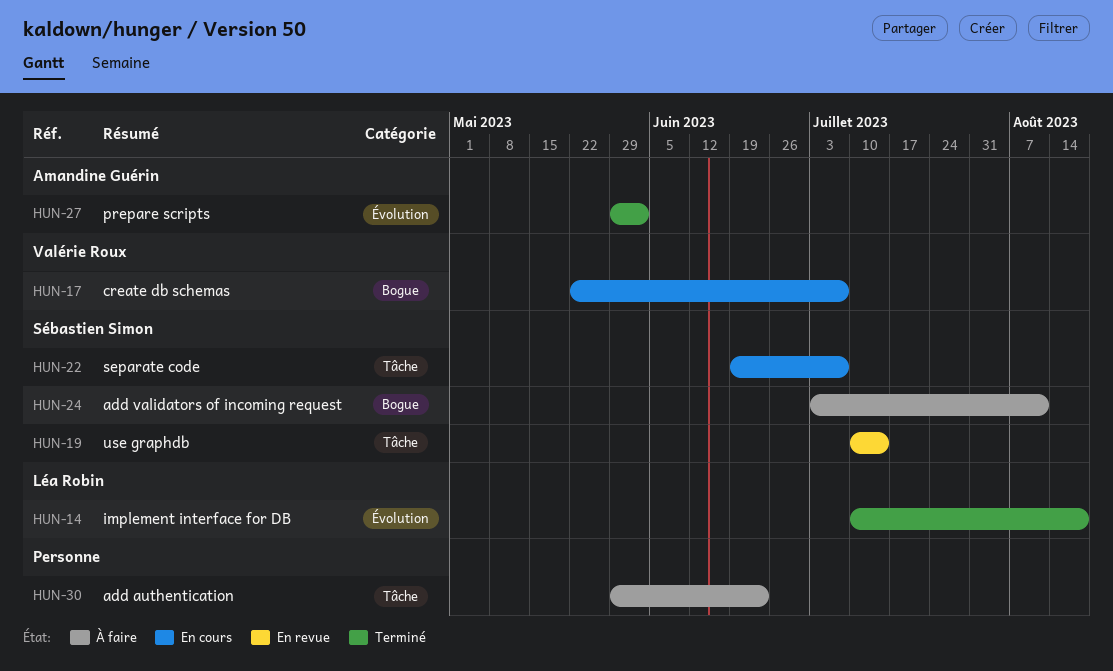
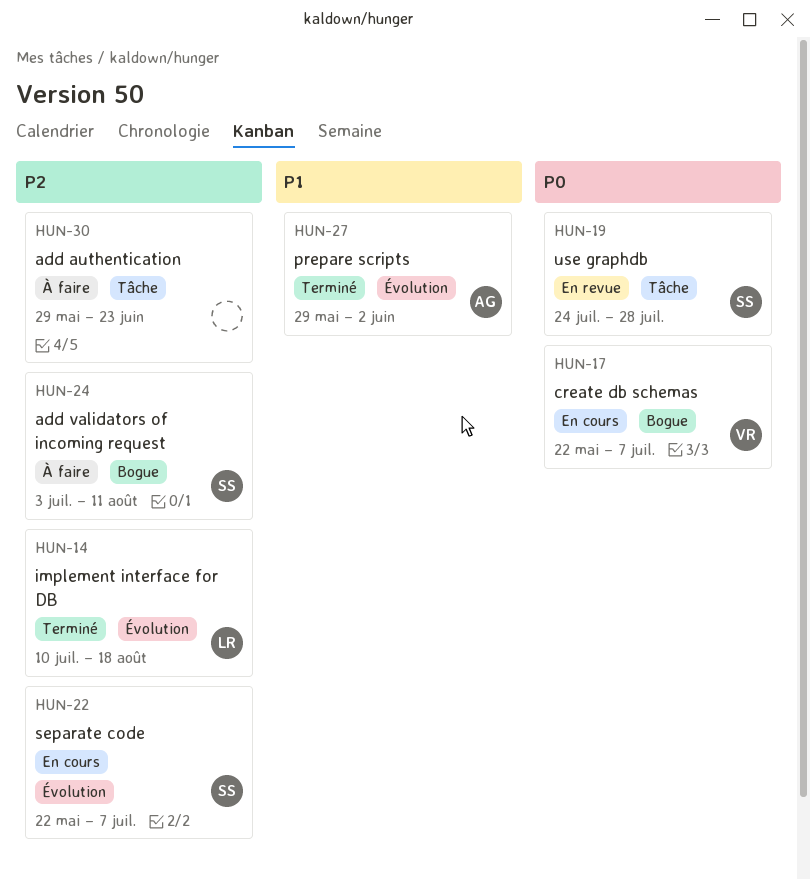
HUN-19, start: Jul 10 -> Jul 24
HUN-19, due: Jul 14 -> Jul 28
HUN-22, label: Tâche -> Évolution
HUN-22, start: Jun 19 -> May 22

